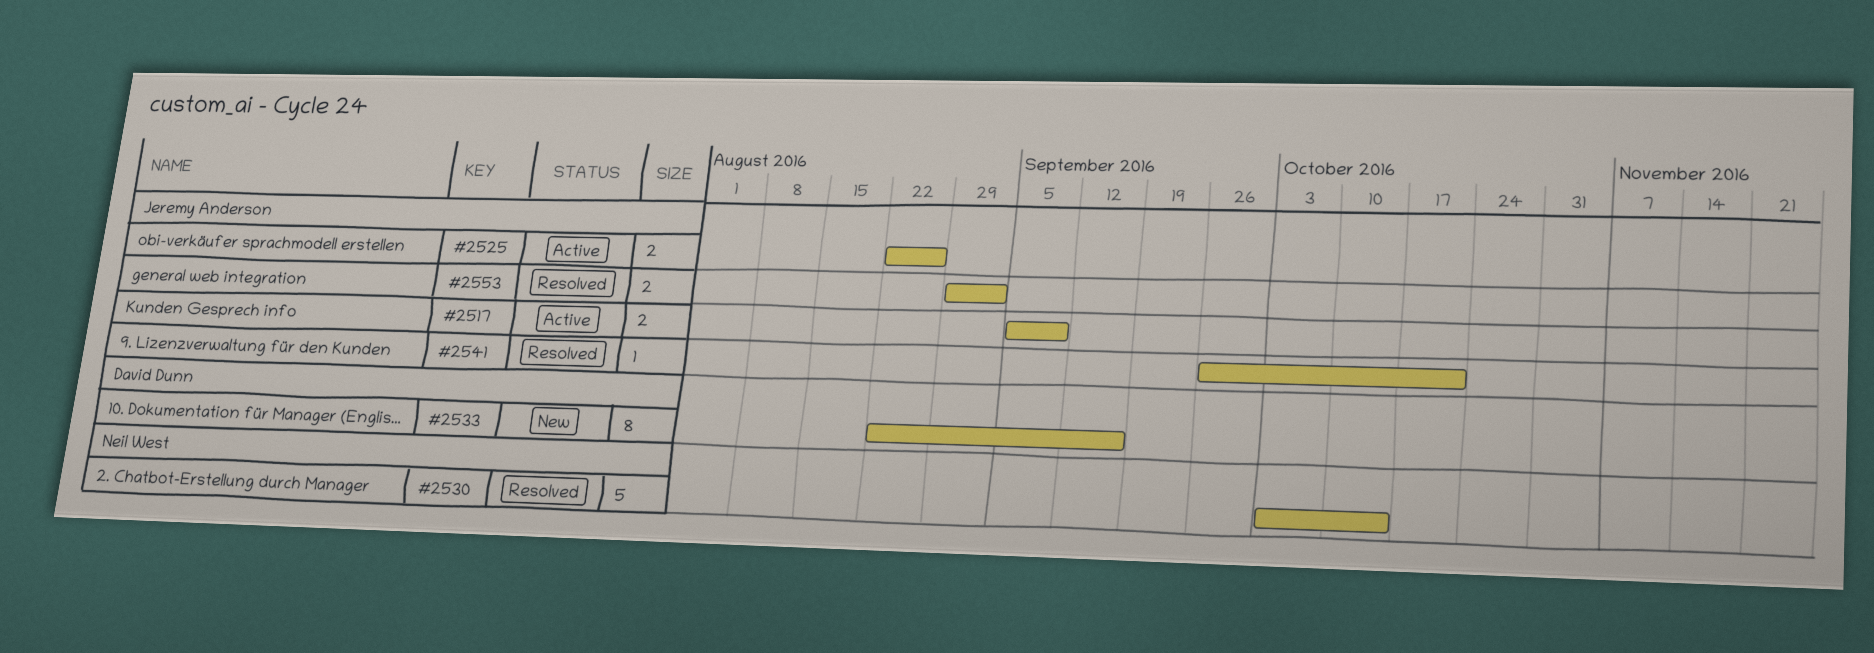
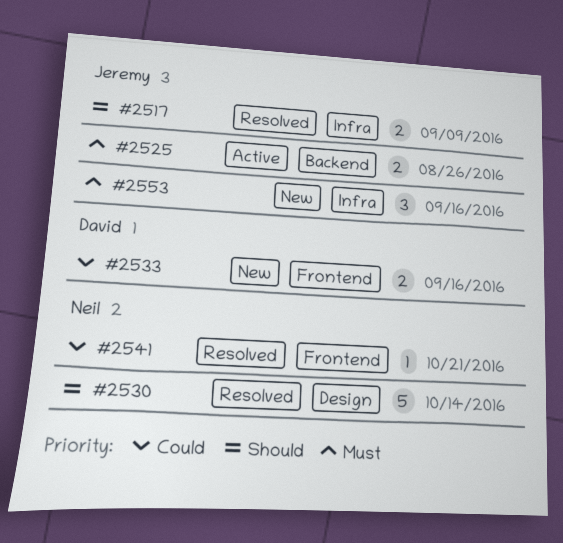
#2517, status: Active -> Resolved
#2533, estimate: 8 -> 2
#2541, owner: Jeremy Anderson -> Neil West
#2553, status: Resolved -> New
#2553, estimate: 2 -> 3
#2553, due: Sep 2 -> Sep 16

